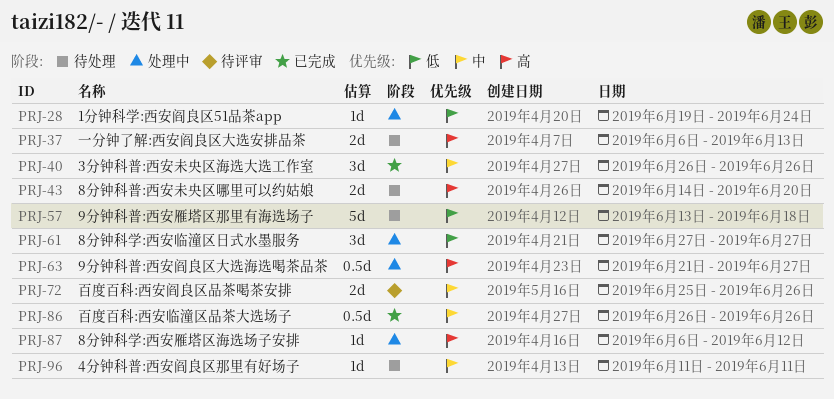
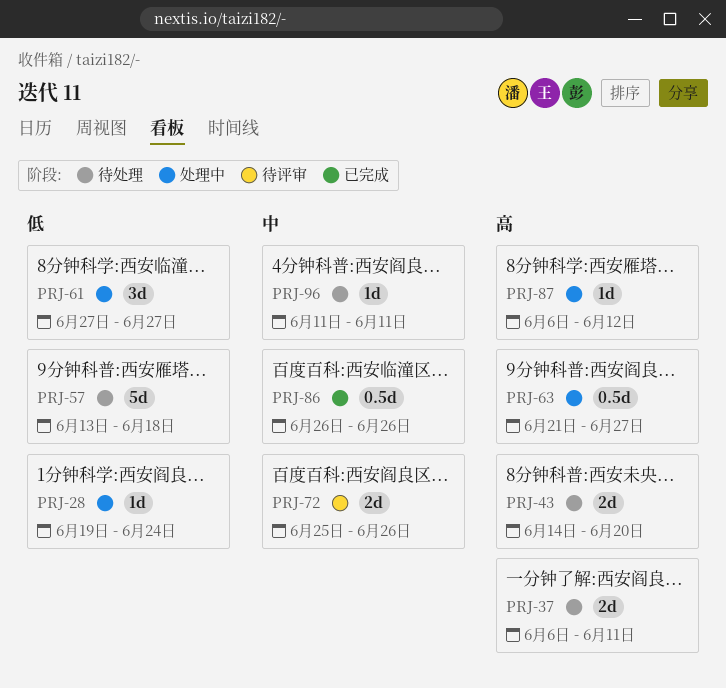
PRJ-37, due: Jun 13 -> Jun 11
PRJ-40: present -> none

